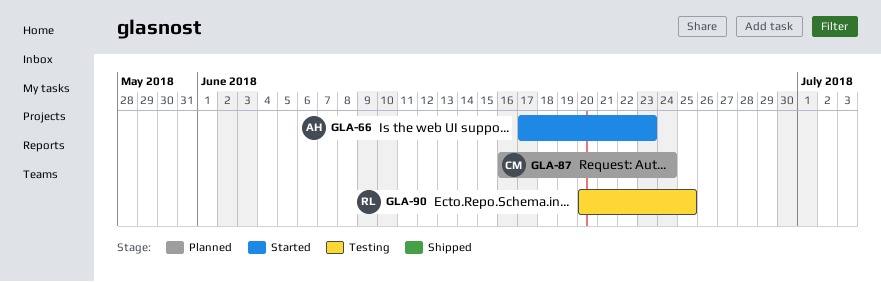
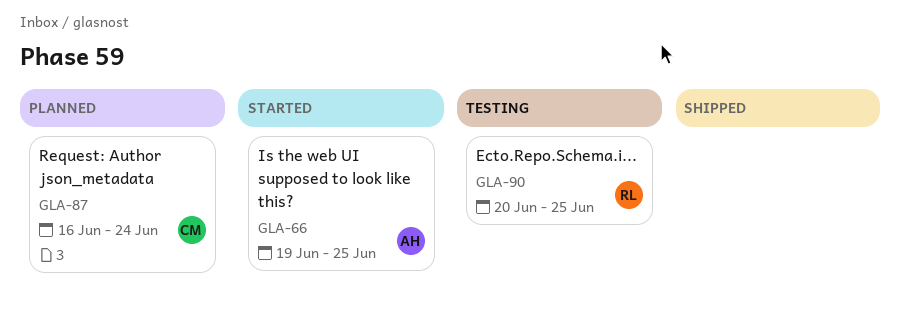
GLA-66, start: Jun 17 -> Jun 19
GLA-66, due: Jun 23 -> Jun 25

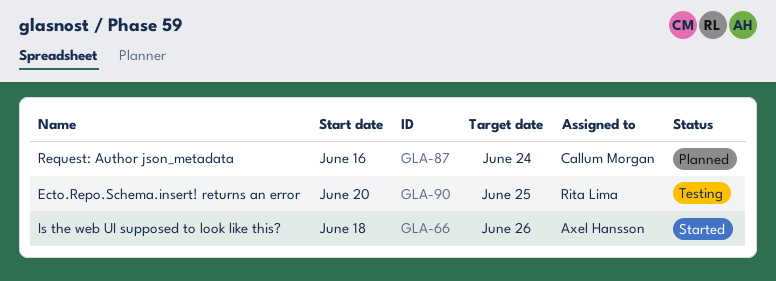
GLA-66, start: Jun 19 -> Jun 18
GLA-66, due: Jun 25 -> Jun 26

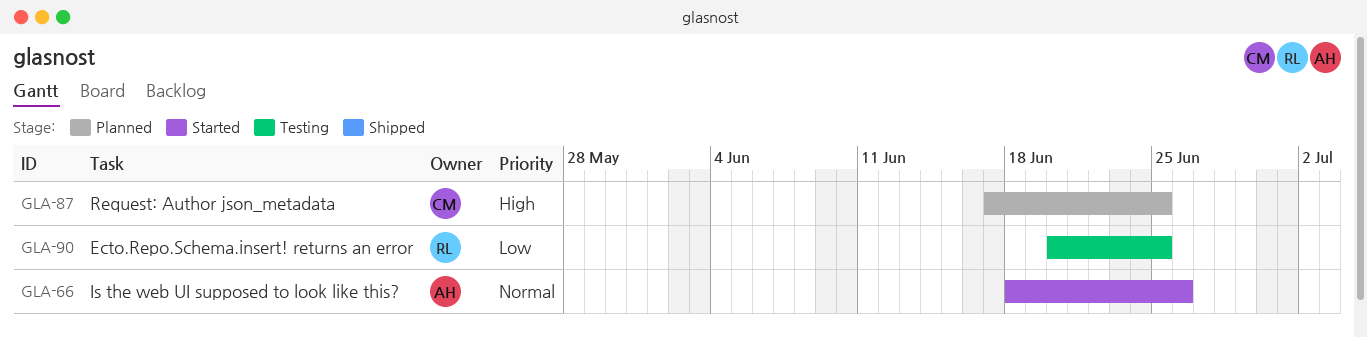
GLA-87, start: Jun 16 -> Jun 17
GLA-87, due: Jun 24 -> Jun 25

